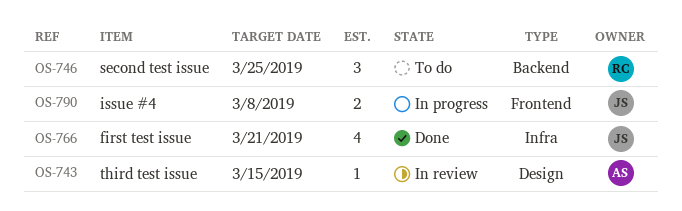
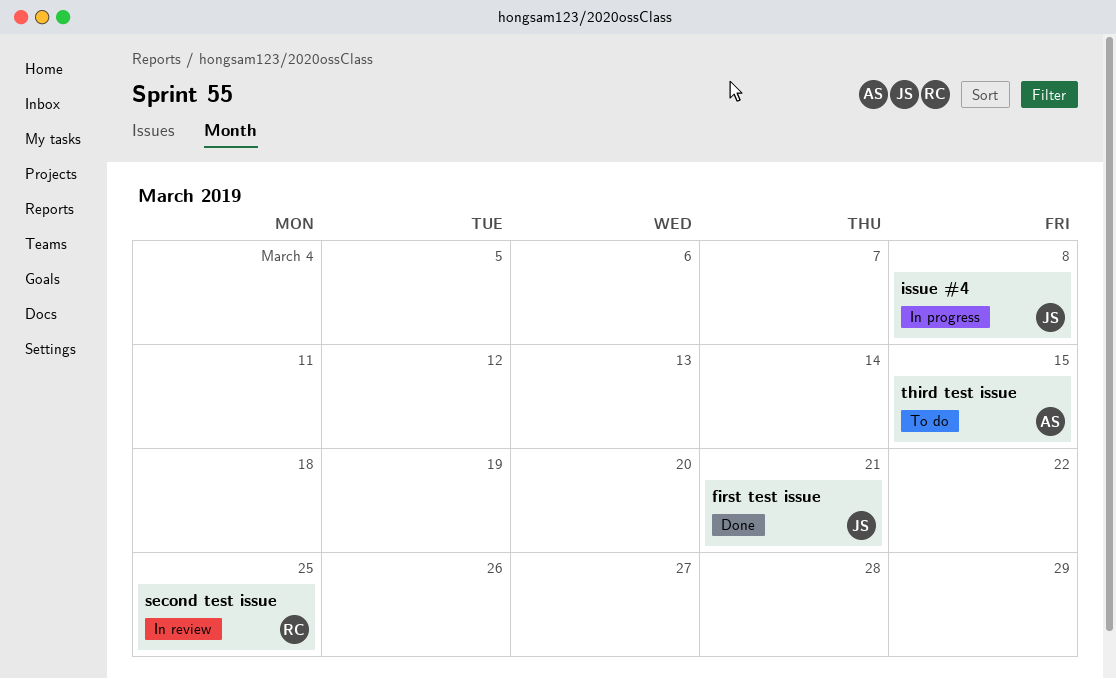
second test issue, status: To do -> In review
third test issue, status: In review -> To do

